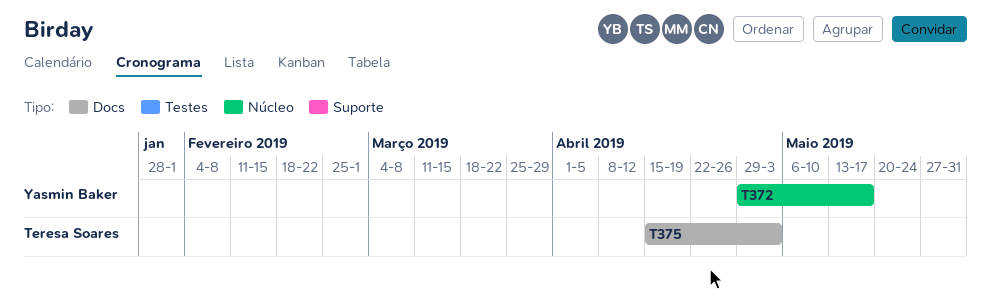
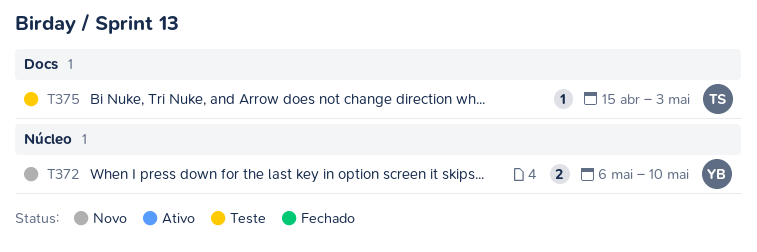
T372, start: Apr 29 -> May 6
T372, due: May 17 -> May 10

